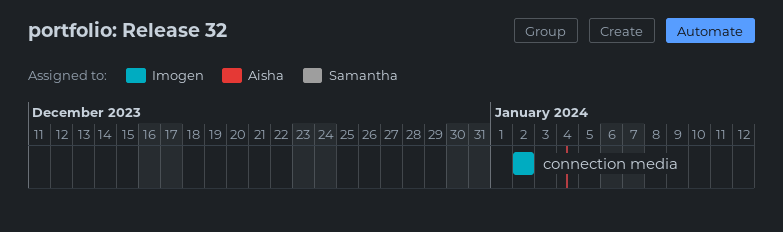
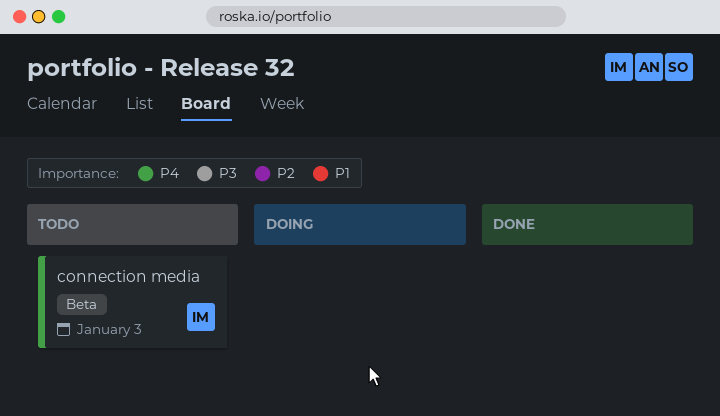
connection media, due: Jan 2 -> Jan 3

